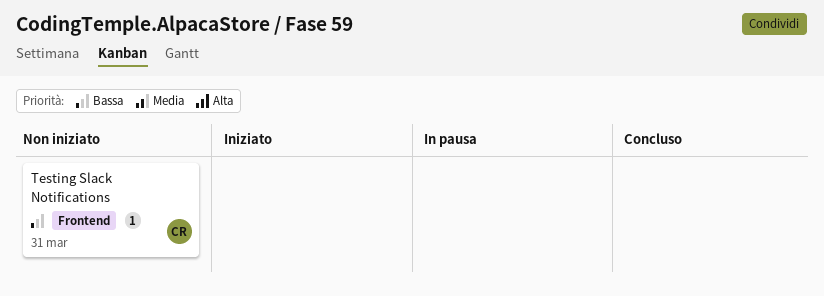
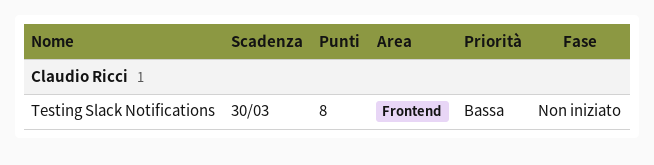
Testing Slack Notifications, estimate: 1 -> 8
Testing Slack Notifications, due: Mar 31 -> Mar 30

